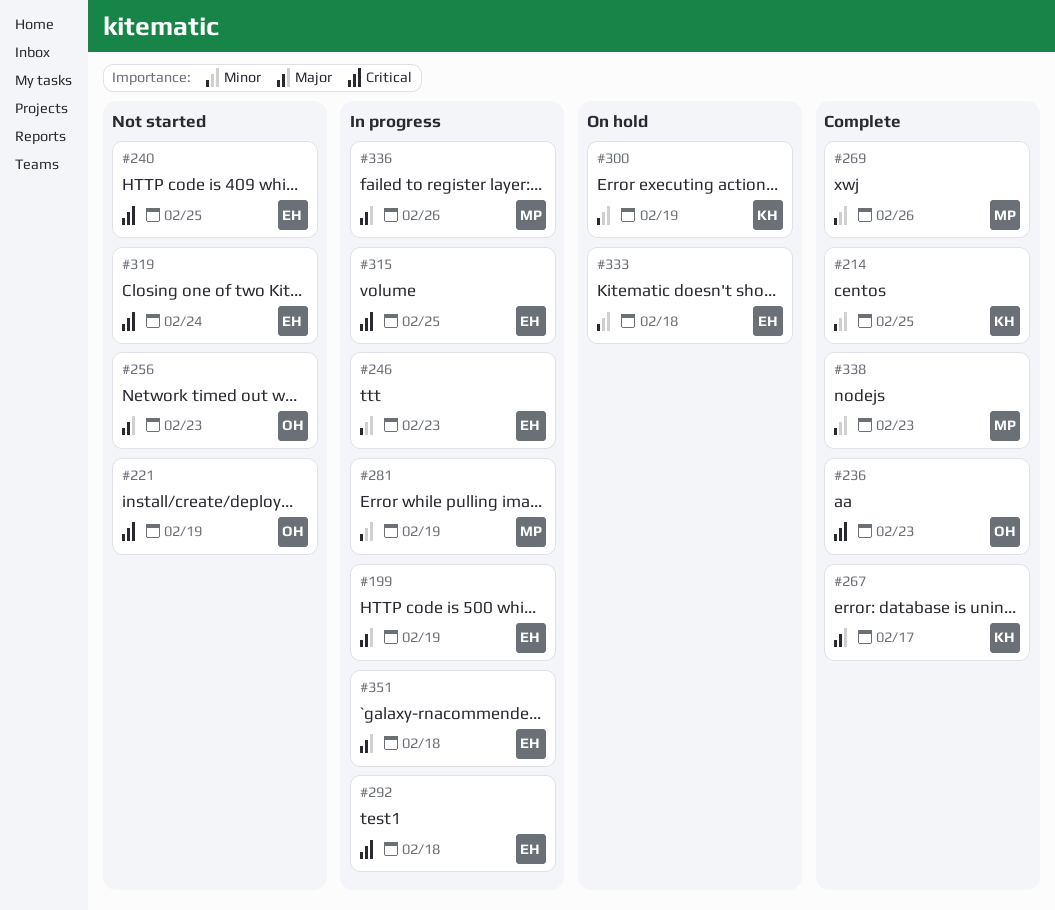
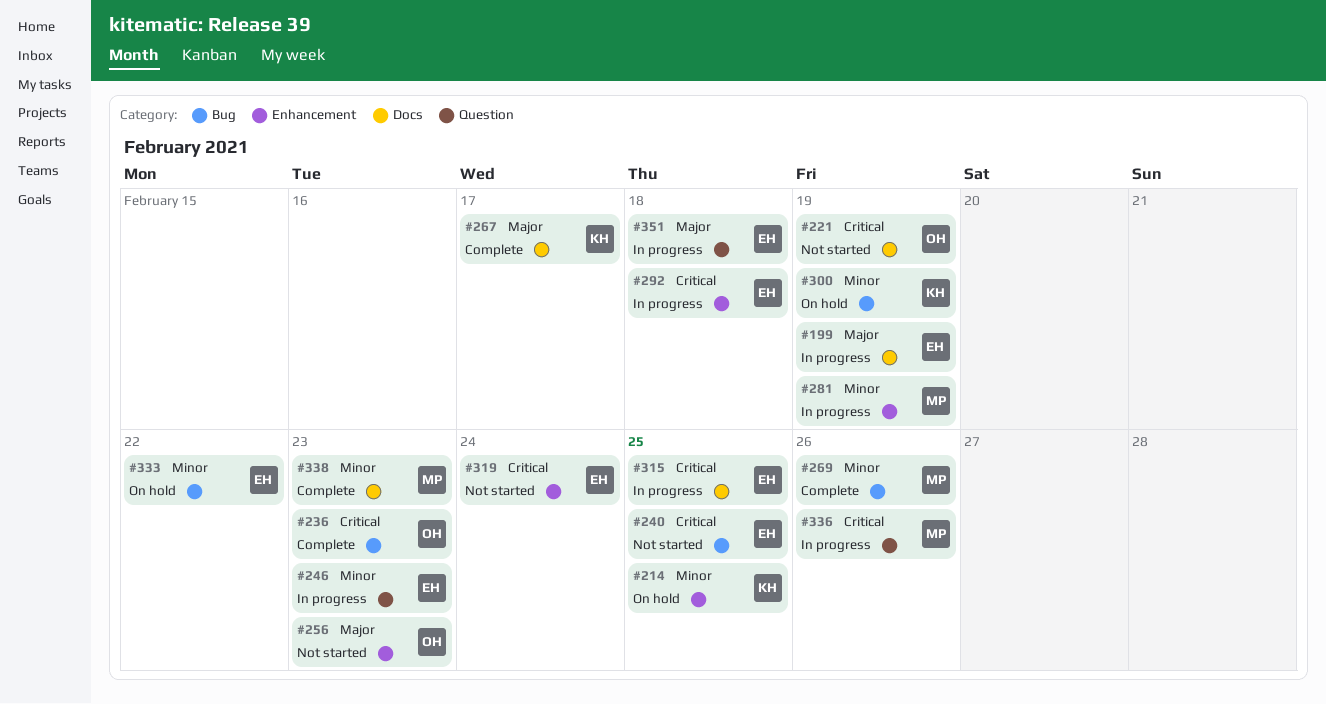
#214, status: Complete -> On hold
#333, due: Feb 18 -> Feb 22
#336, priority: Major -> Critical

